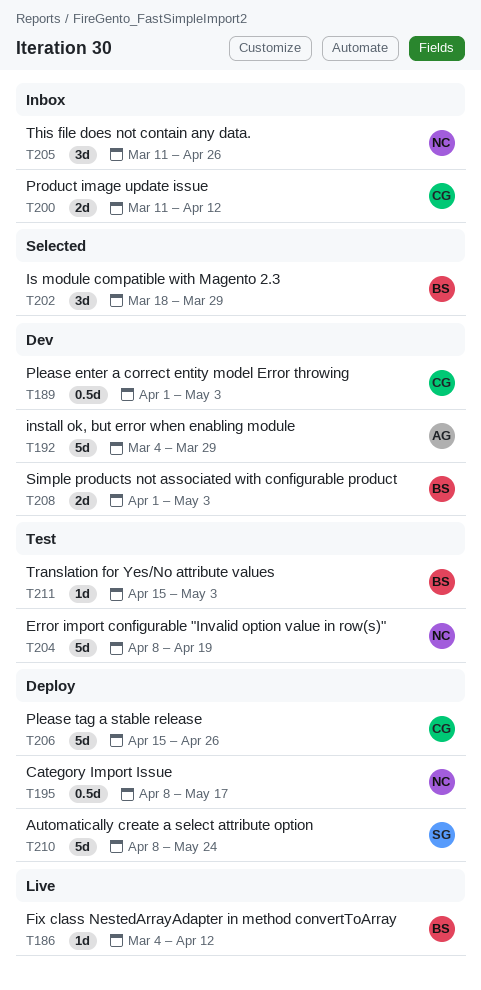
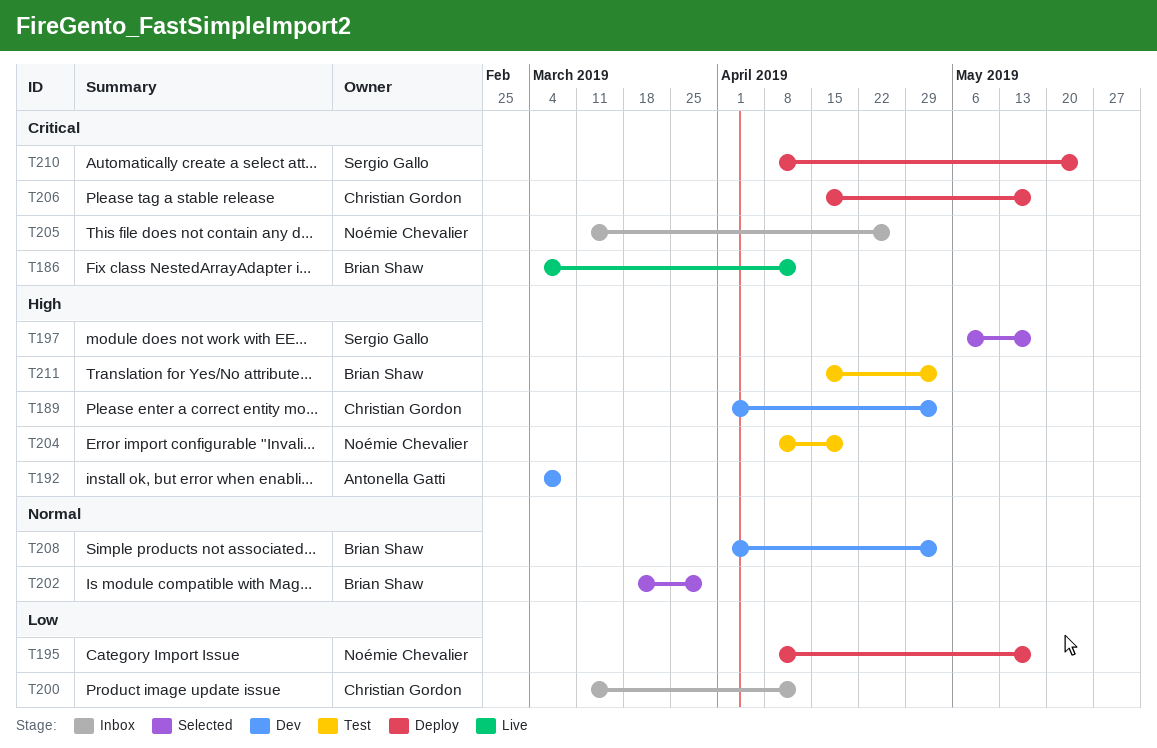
T192, due: Mar 29 -> Mar 8
T197: none -> present
T206, due: Apr 26 -> May 17

